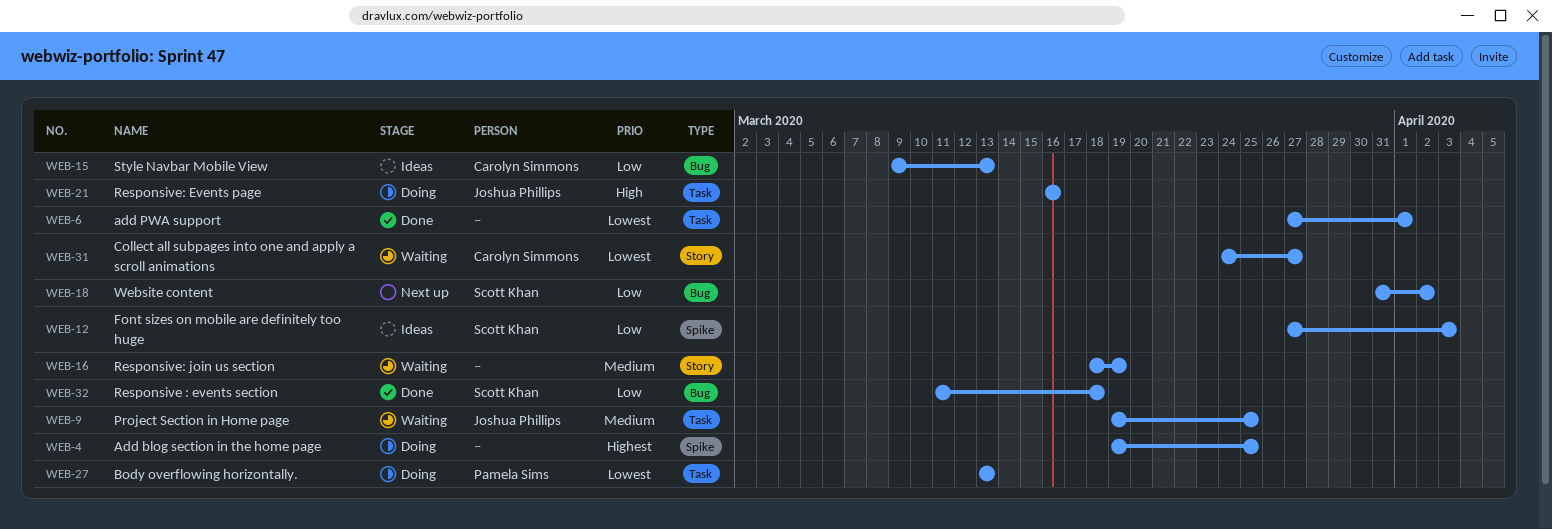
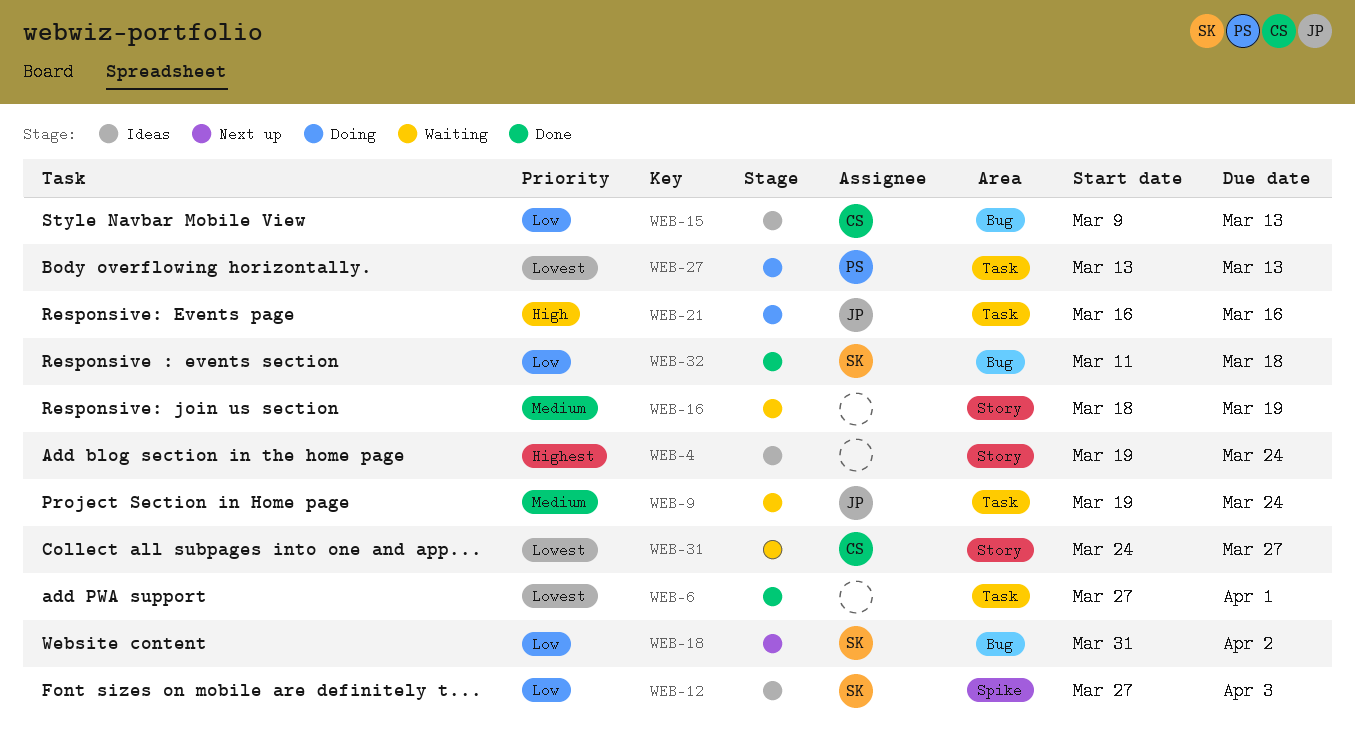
WEB-4, status: Doing -> Ideas
WEB-4, label: Spike -> Story
WEB-4, due: Mar 25 -> Mar 24
WEB-9, due: Mar 25 -> Mar 24

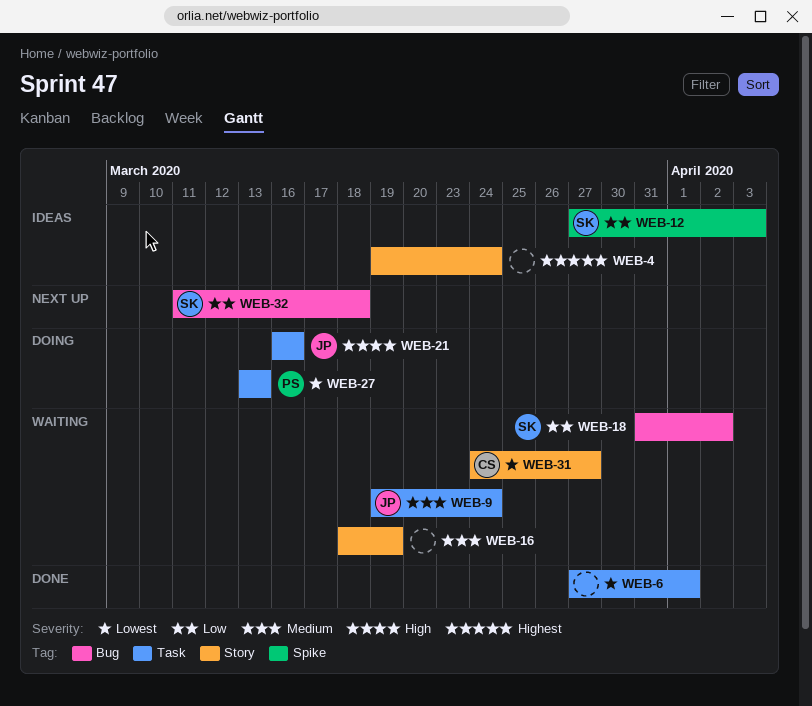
WEB-15: present -> none
WEB-18, status: Next up -> Waiting
WEB-32, status: Done -> Next up

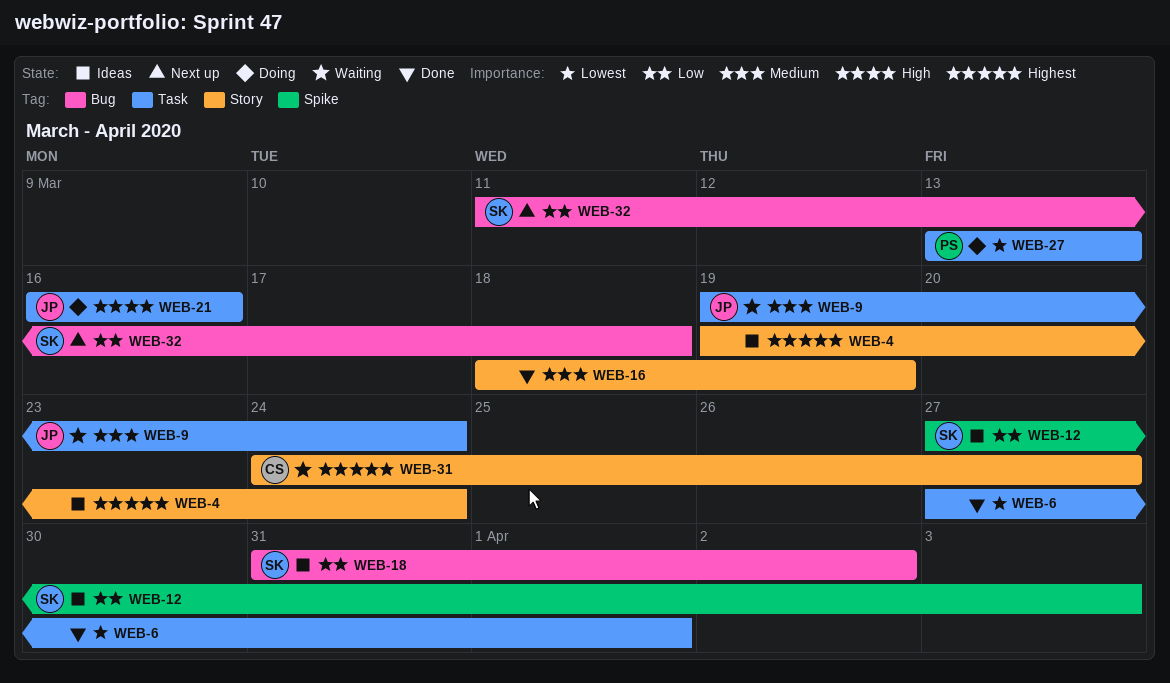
WEB-16, status: Waiting -> Done
WEB-18, status: Waiting -> Ideas
WEB-31, priority: Lowest -> Highest

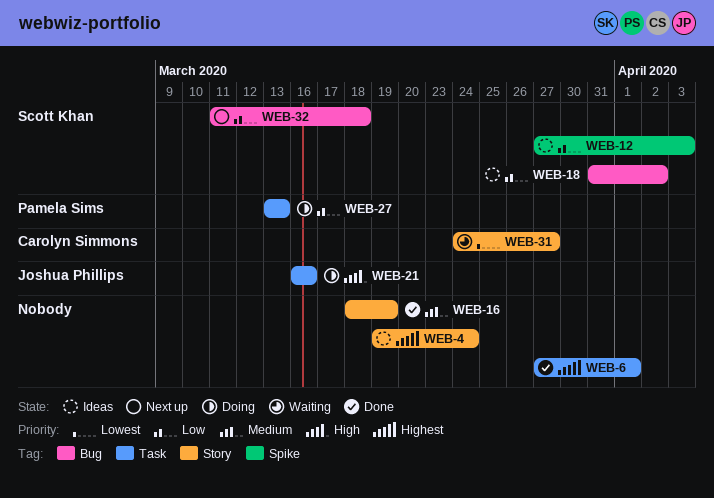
WEB-6, priority: Lowest -> Highest
WEB-9: present -> none
WEB-27, priority: Lowest -> Low
WEB-31, priority: Highest -> Lowest

